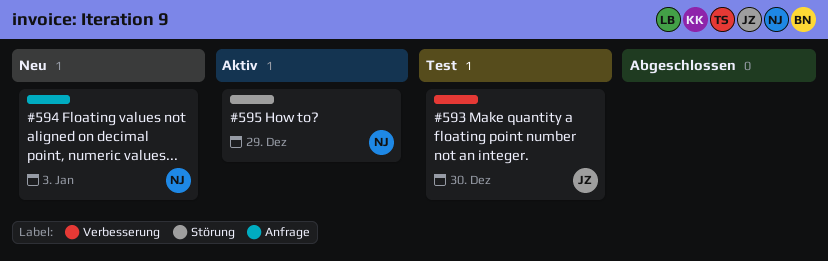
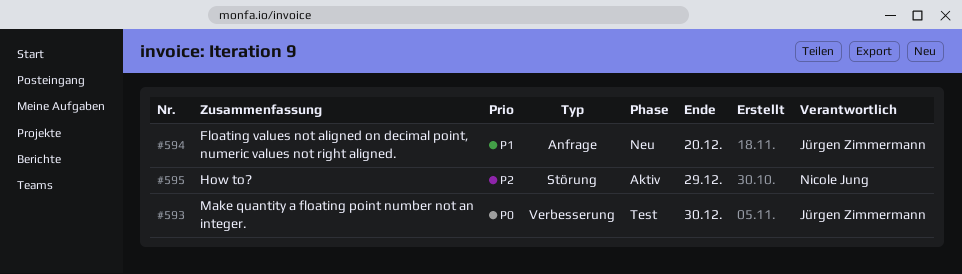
#594, owner: Nicole Jung -> Jürgen Zimmermann
#594, due: Jan 3 -> Dec 20

